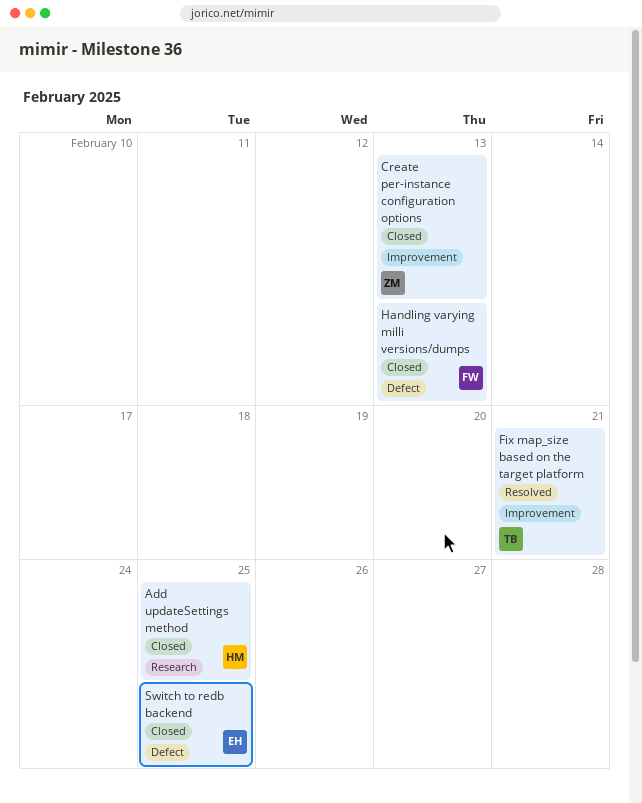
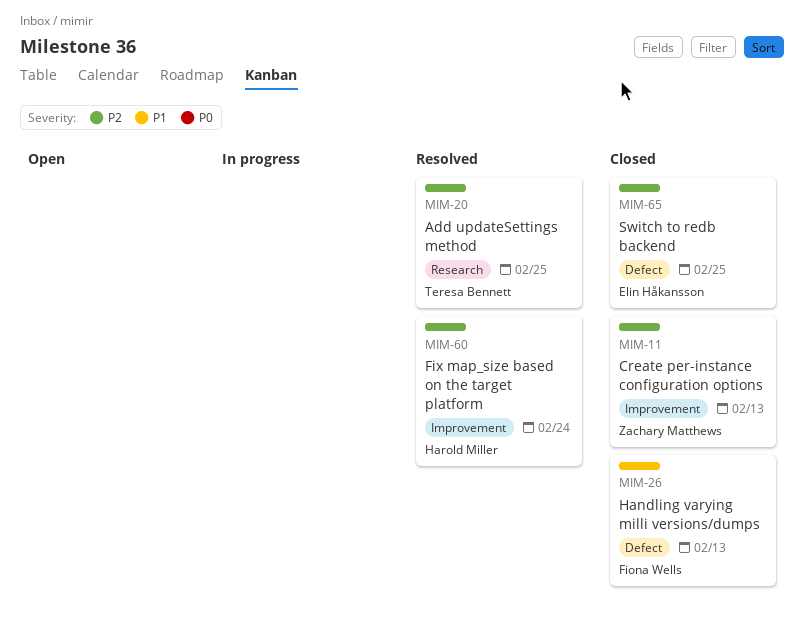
Add updateSettings method, status: Closed -> Resolved
Add updateSettings method, owner: Harold Miller -> Teresa Bennett
Fix map_size based on the target platform, owner: Teresa Bennett -> Harold Miller
Fix map_size based on the target platform, due: Feb 21 -> Feb 24

